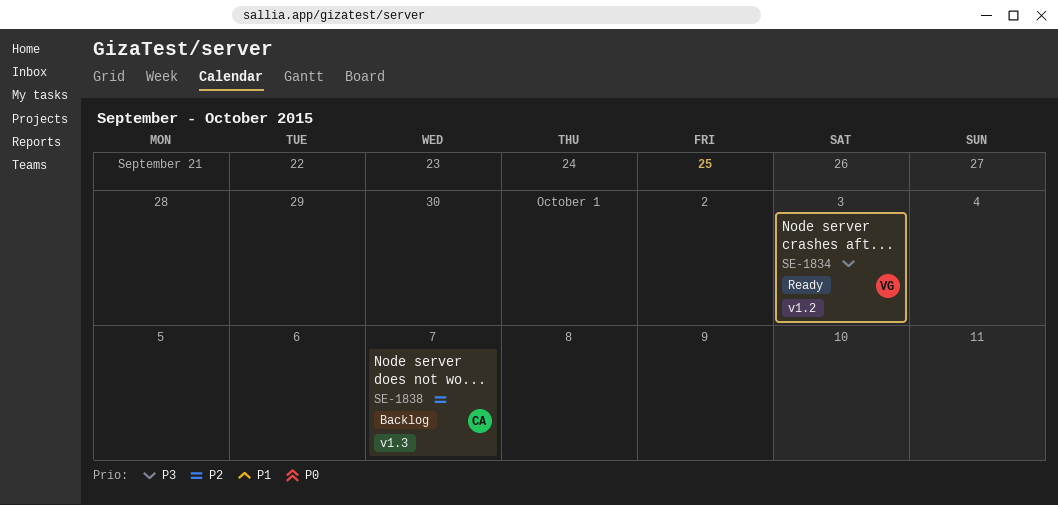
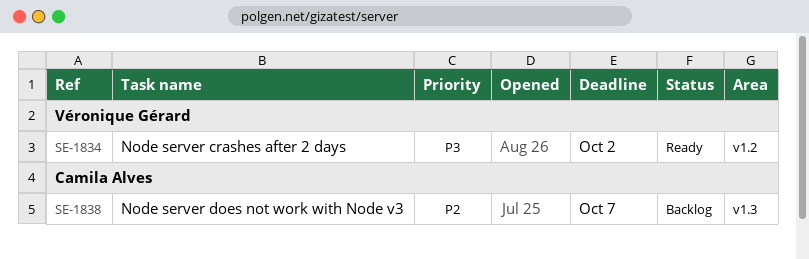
SE-1834, due: Oct 3 -> Oct 2

